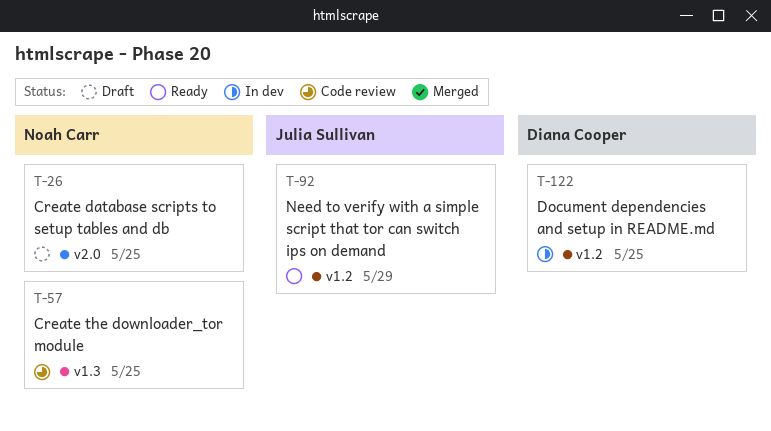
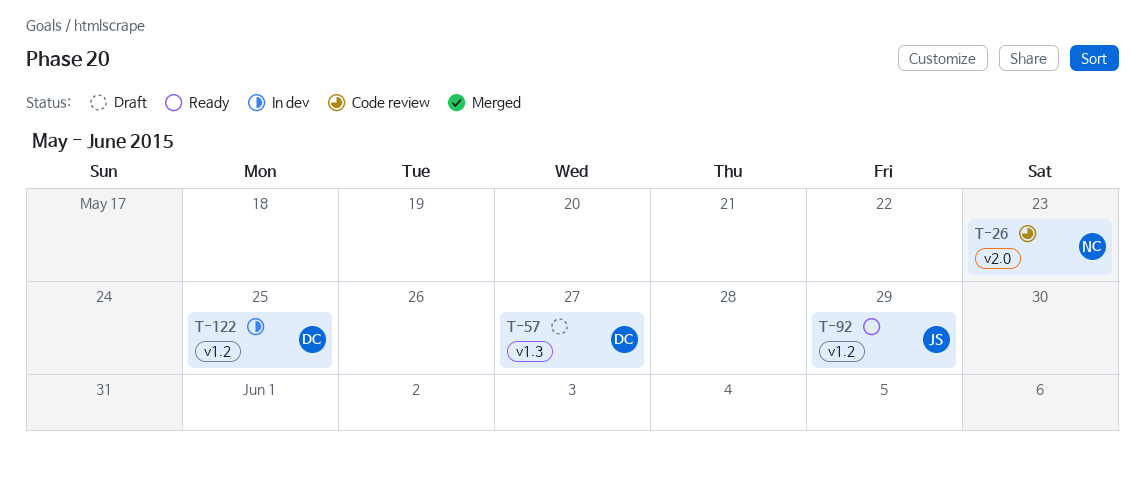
T-26, status: Draft -> Code review
T-26, due: May 25 -> May 23
T-57, status: Code review -> Draft
T-57, owner: Noah Carr -> Diana Cooper
T-57, due: May 25 -> May 27

